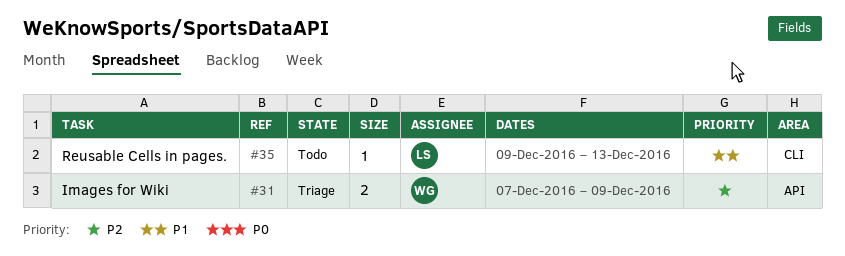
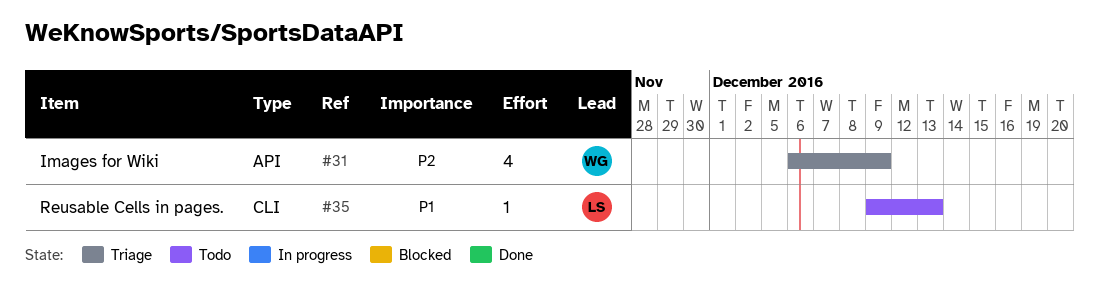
#31, estimate: 2 -> 4
#31, start: Dec 7 -> Dec 6

